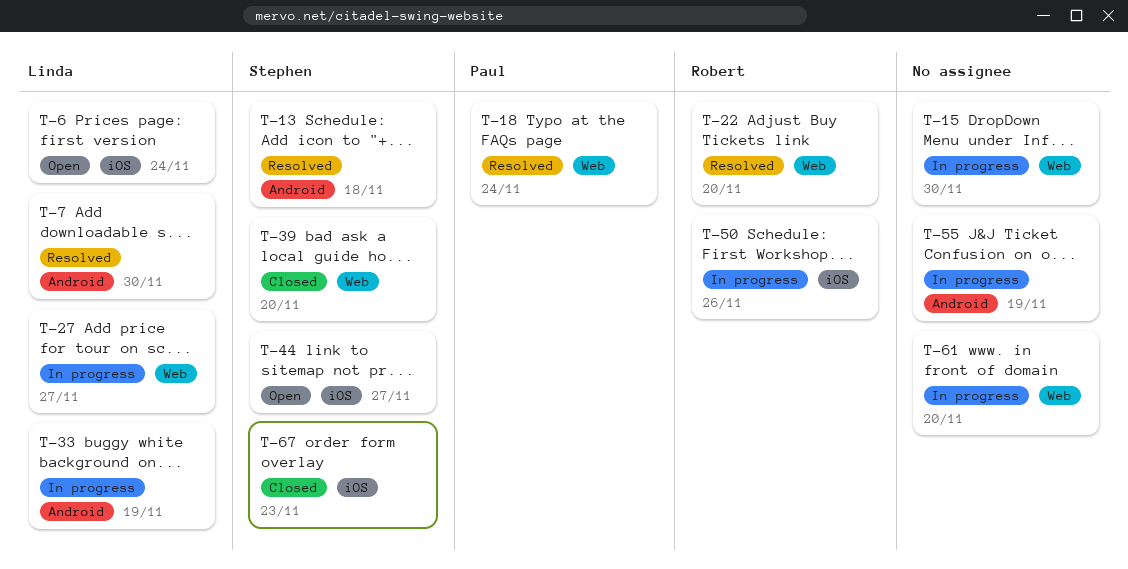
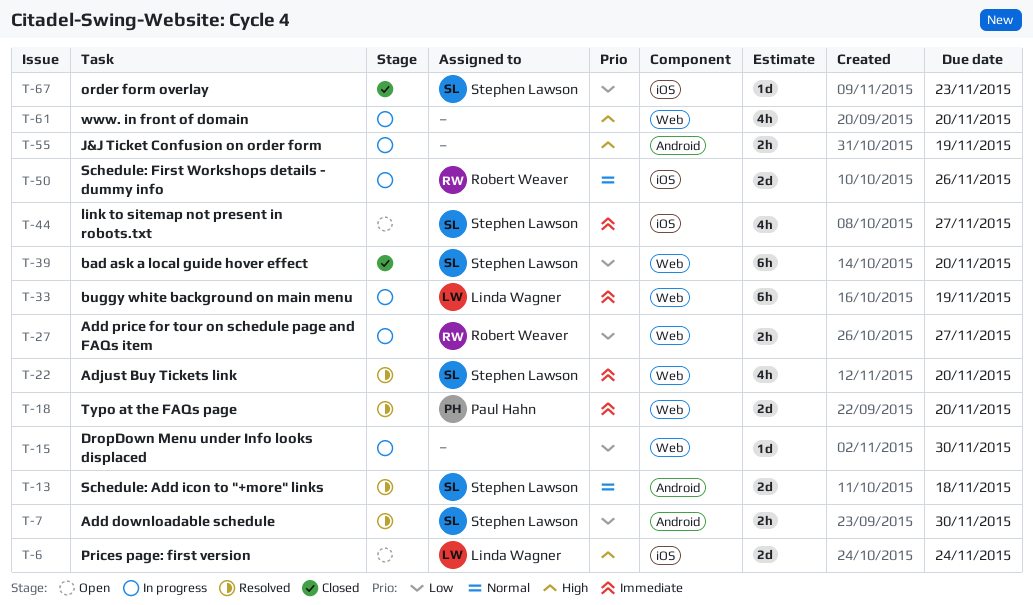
T-7, owner: Linda Wagner -> Stephen Lawson
T-18, due: Nov 24 -> Nov 20
T-22, owner: Robert Weaver -> Stephen Lawson
T-27, owner: Linda Wagner -> Robert Weaver
T-33, label: Android -> Web

